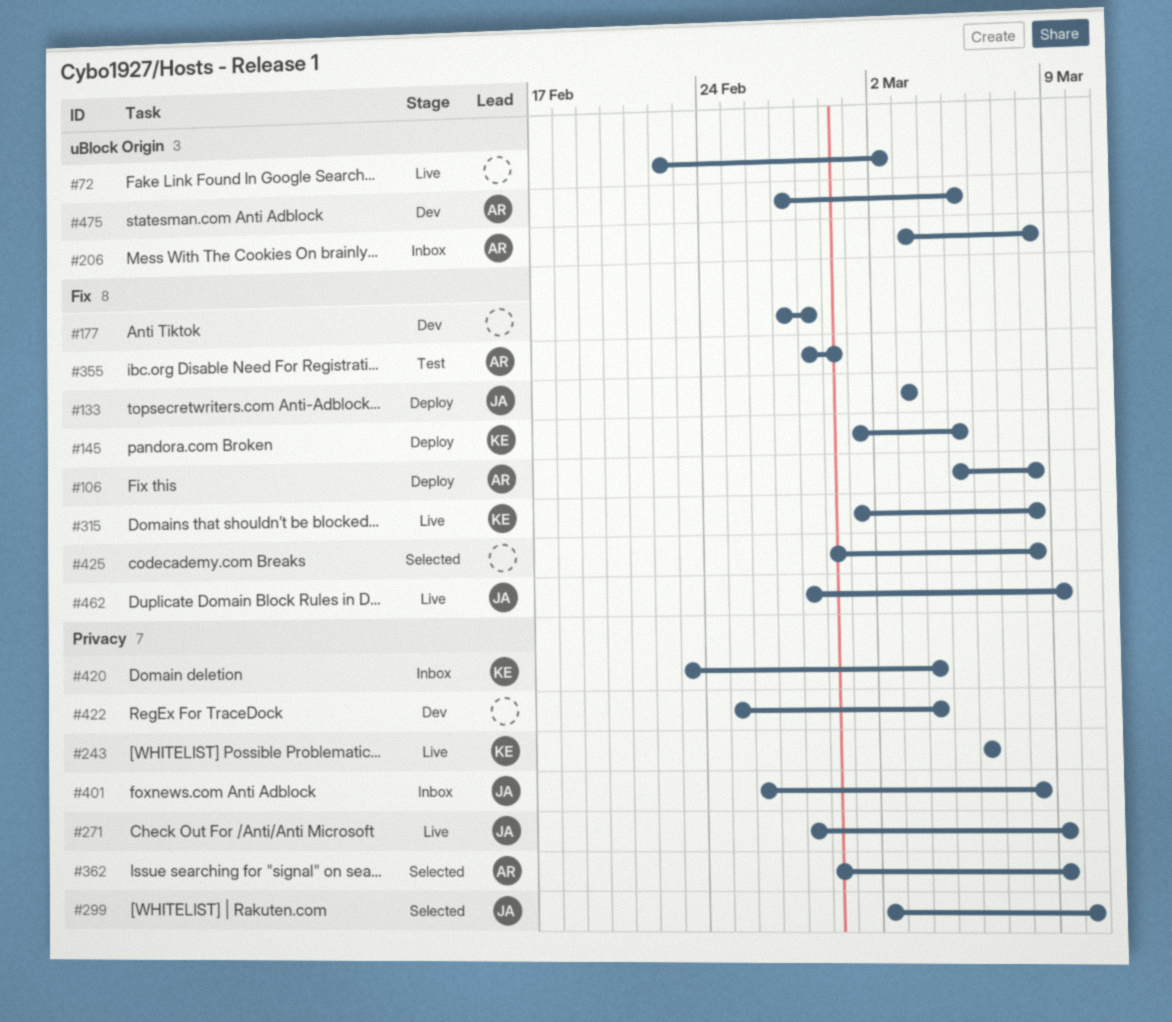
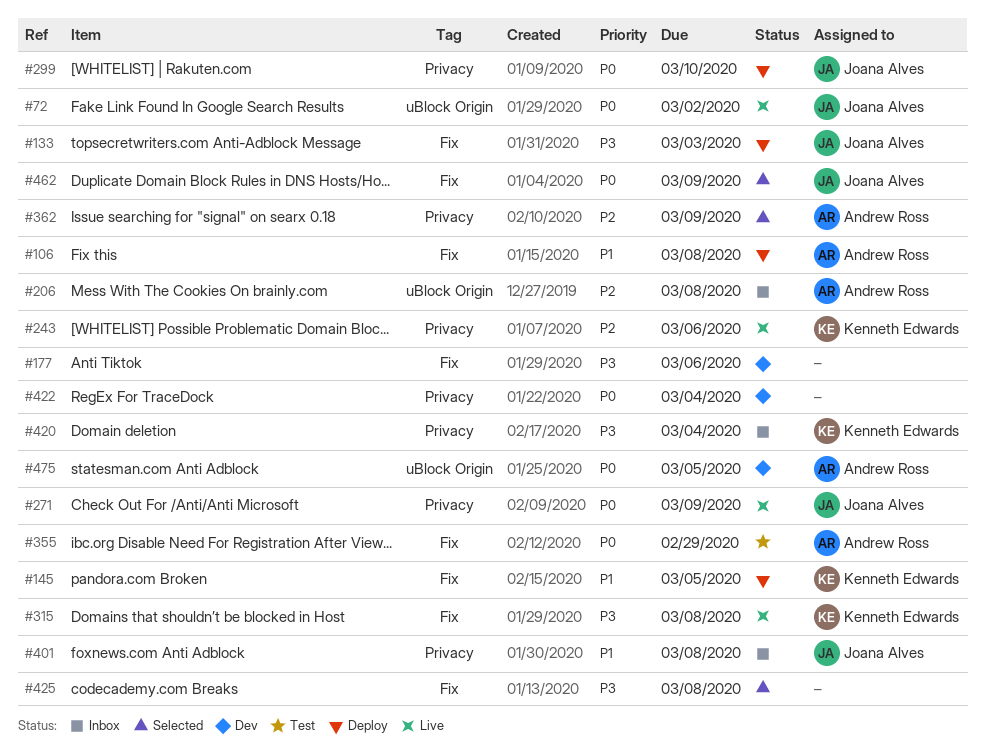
#72, owner: none -> Joana Alves
#177, due: Feb 28 -> Mar 6
#299, status: Selected -> Deploy
#462, status: Live -> Selected

